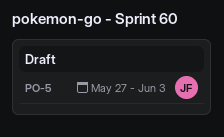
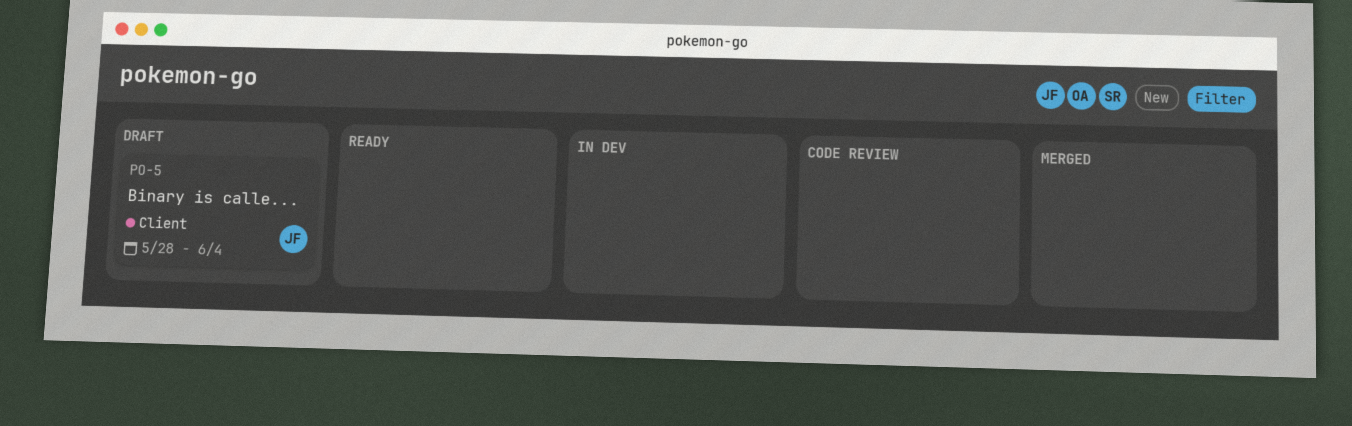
PO-5, start: May 27 -> May 28
PO-5, due: Jun 3 -> Jun 4

